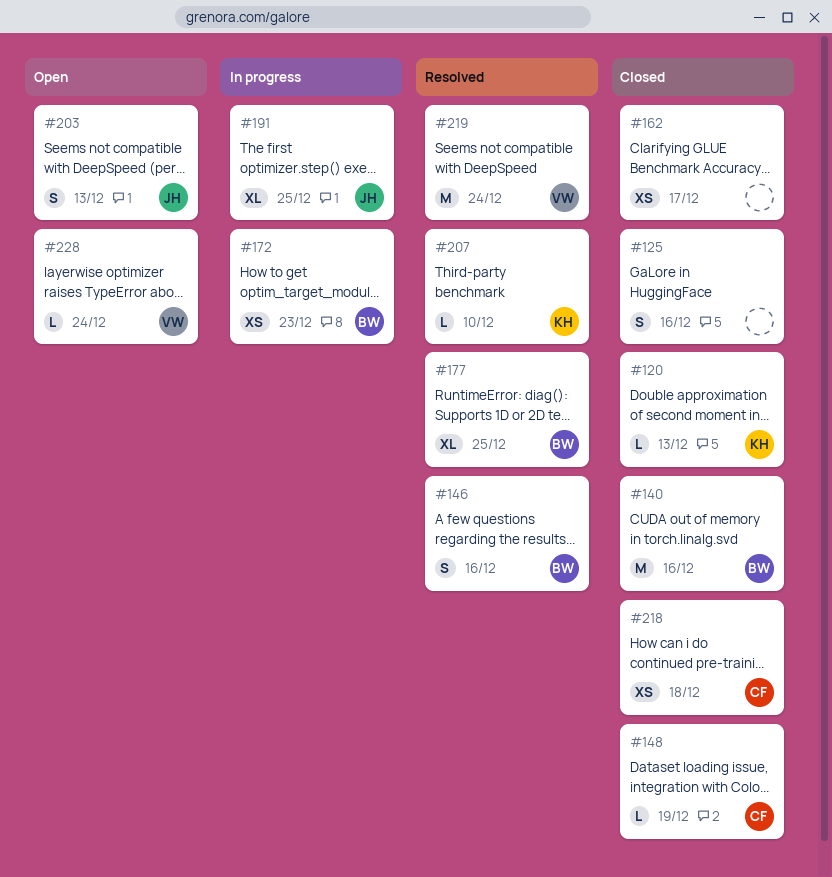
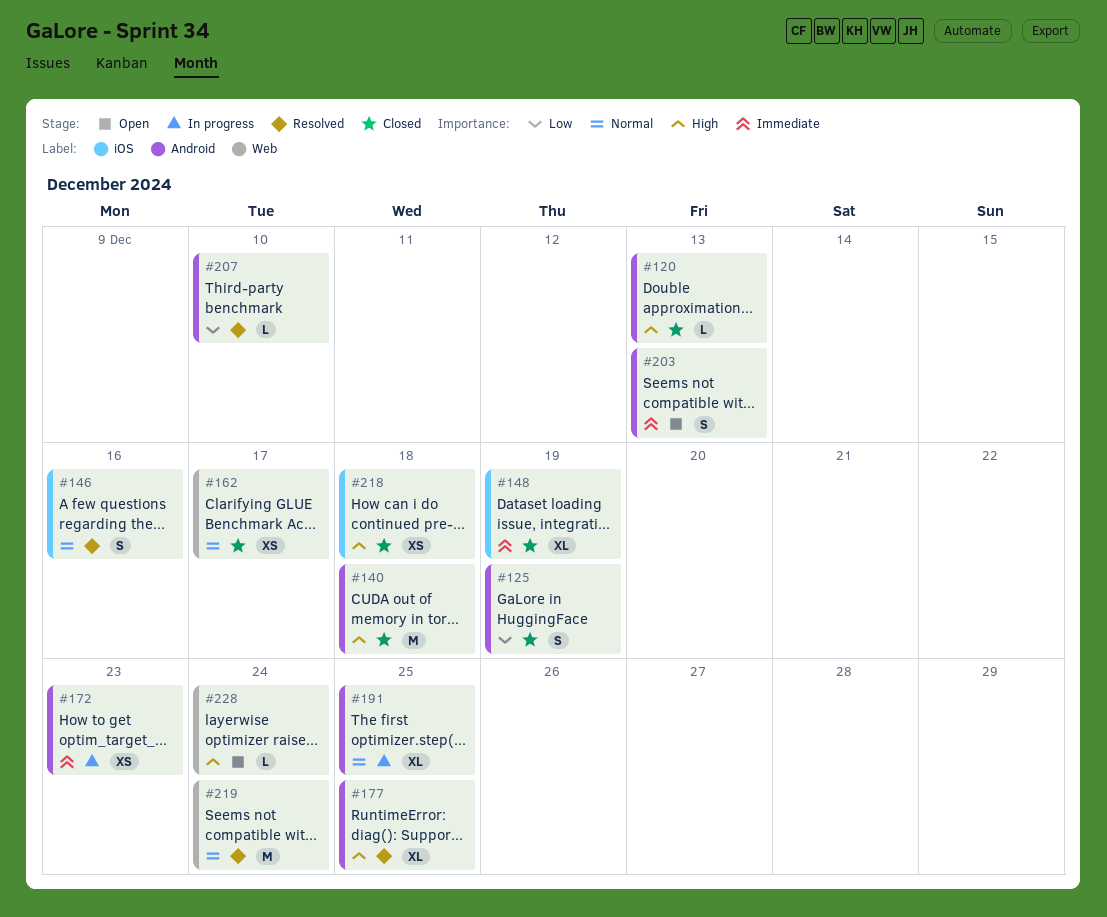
#125, due: Dec 16 -> Dec 19
#140, due: Dec 16 -> Dec 18
#148, estimate: L -> XL

